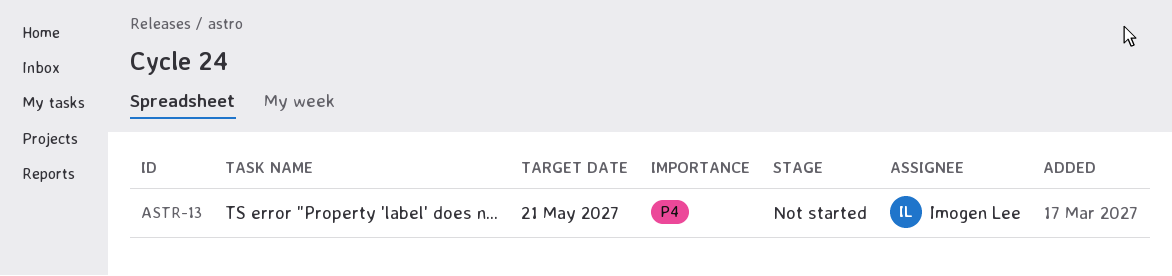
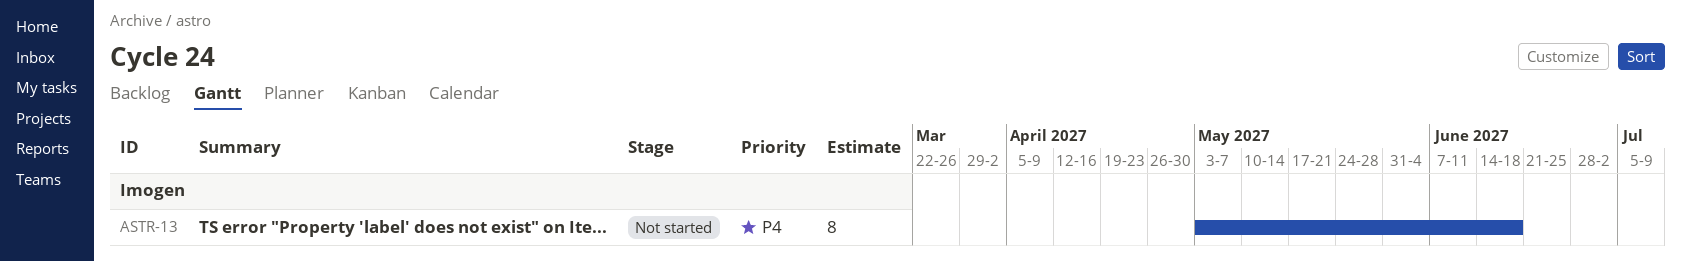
ASTR-13, due: May 21 -> Jun 18

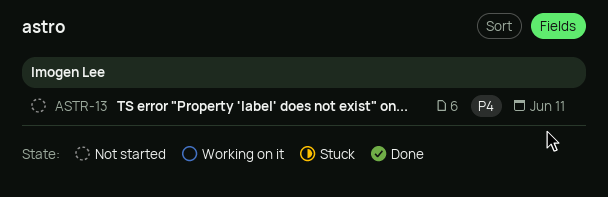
ASTR-13, due: Jun 18 -> Jun 11

